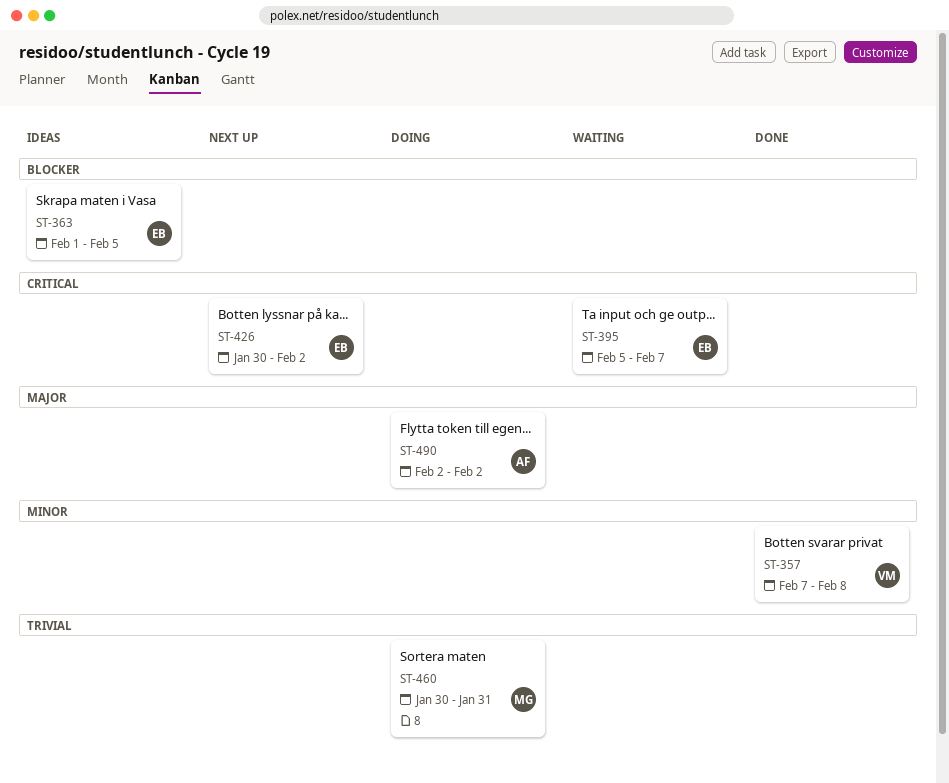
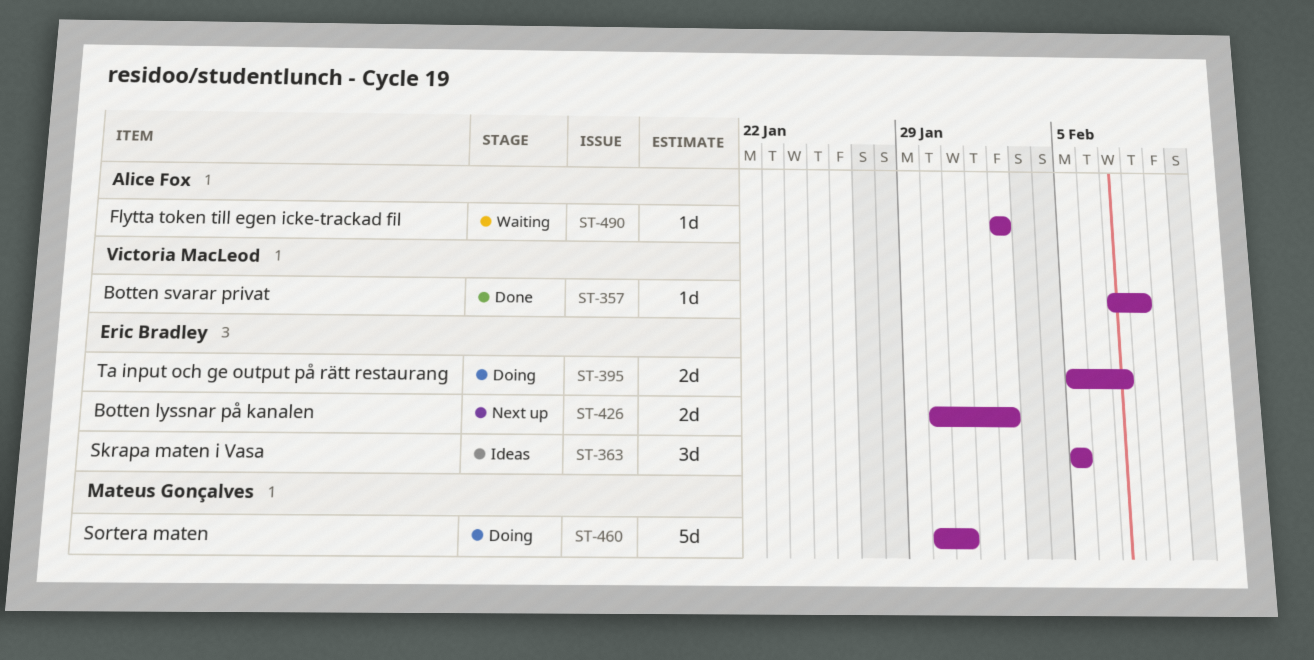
ST-363, start: Feb 1 -> Feb 5
ST-395, status: Waiting -> Doing
ST-490, status: Doing -> Waiting

